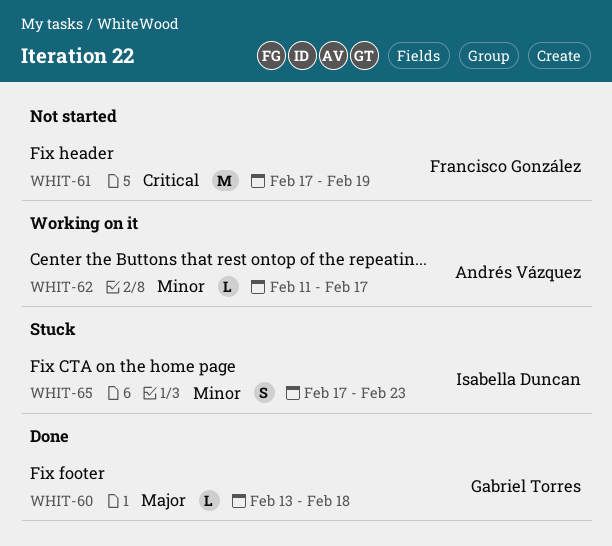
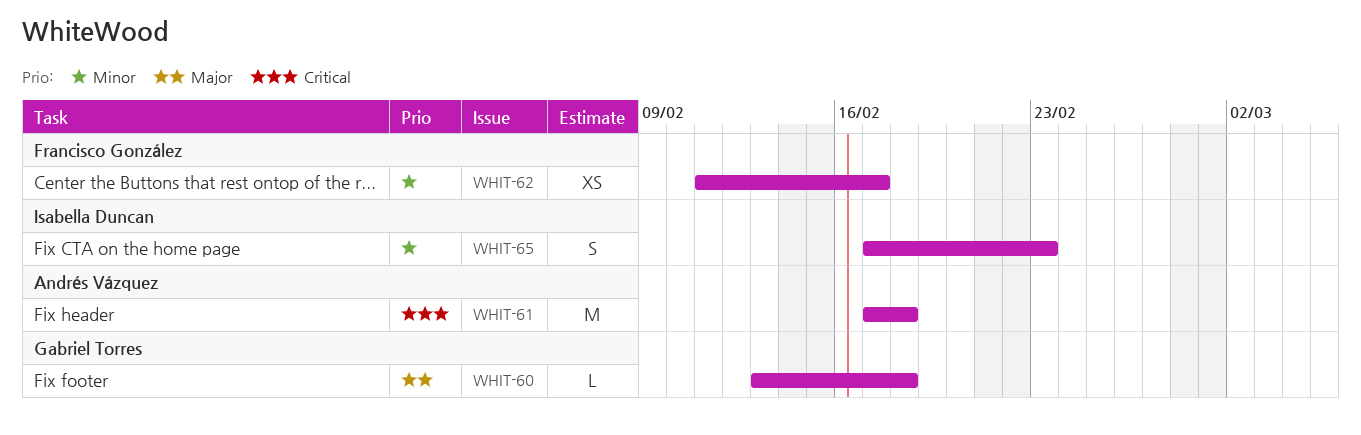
WHIT-61, owner: Francisco González -> Andrés Vázquez
WHIT-61, due: Feb 19 -> Feb 18
WHIT-62, owner: Andrés Vázquez -> Francisco González
WHIT-62, estimate: L -> XS

